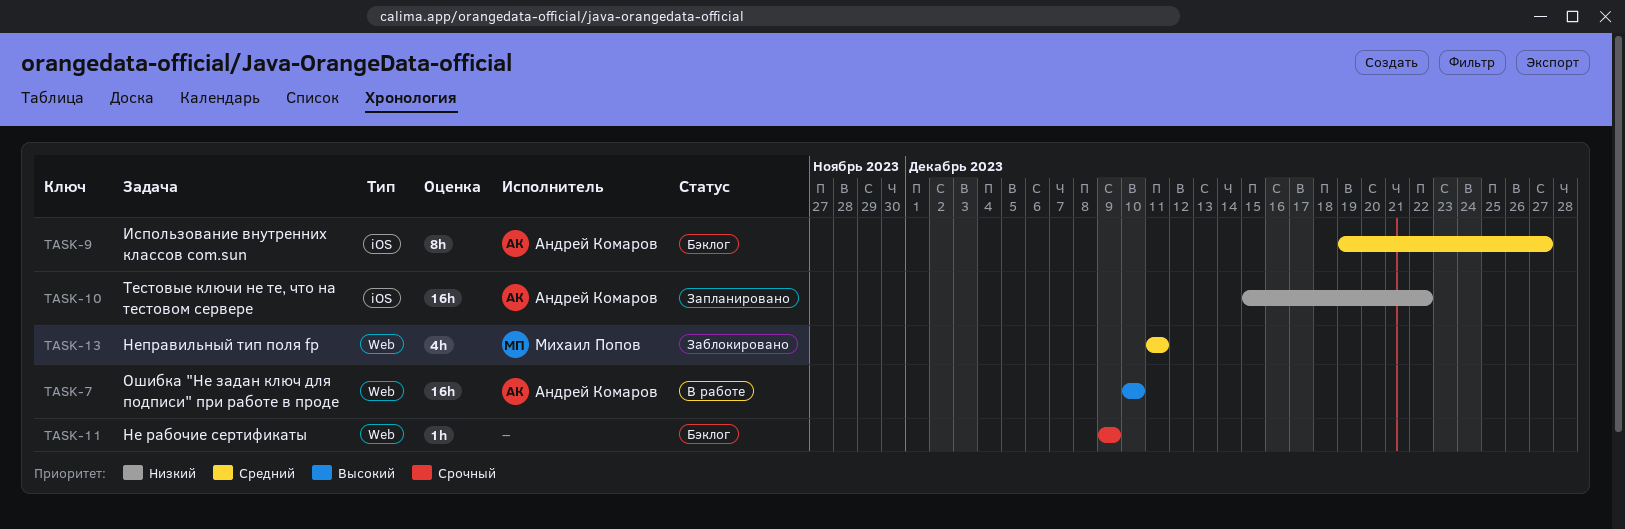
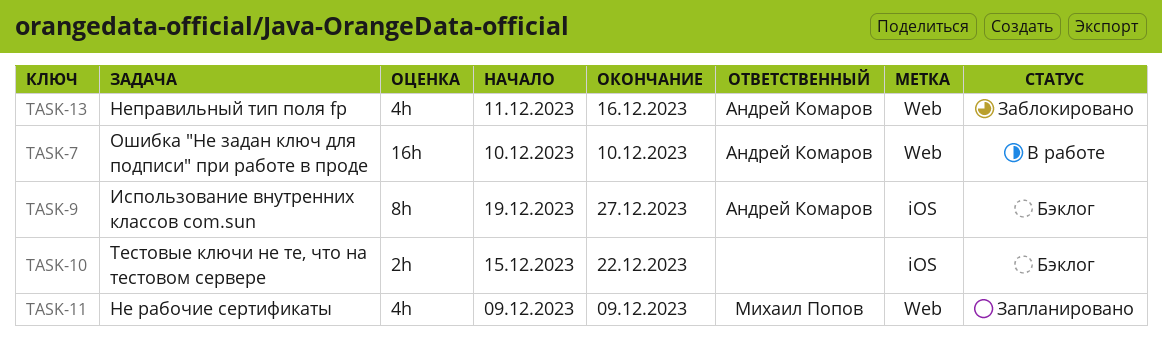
TASK-10, status: Запланировано -> Бэклог
TASK-10, owner: Андрей Комаров -> none
TASK-10, estimate: 16h -> 2h
TASK-11, status: Бэклог -> Запланировано
TASK-11, owner: none -> Михаил Попов
TASK-11, estimate: 1h -> 4h
TASK-13, owner: Михаил Попов -> Андрей Комаров
TASK-13, due: Dec 11 -> Dec 16

